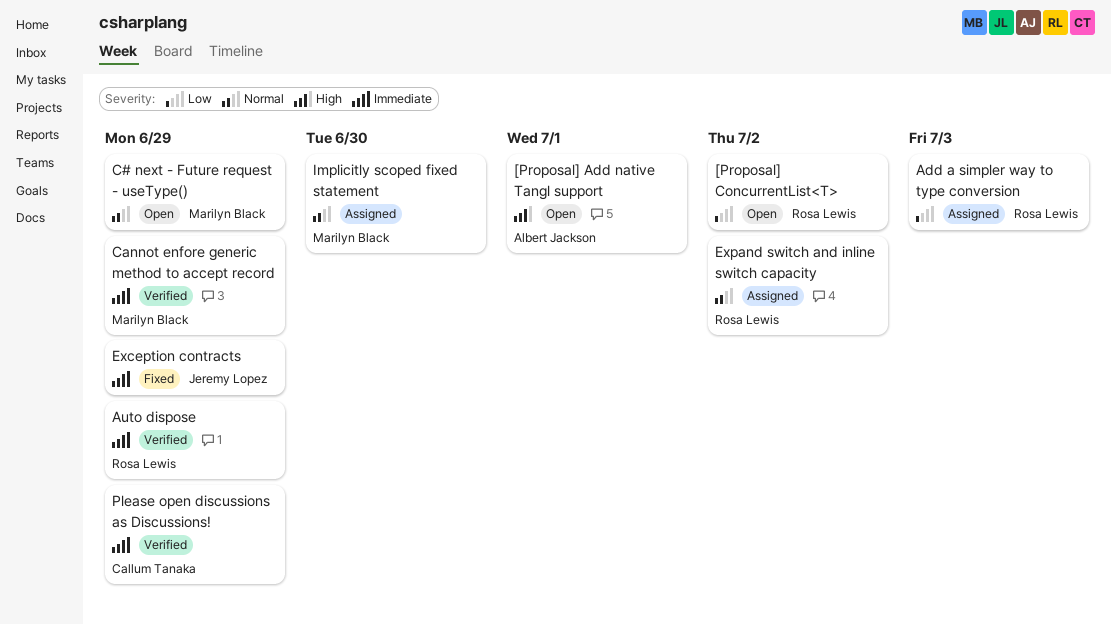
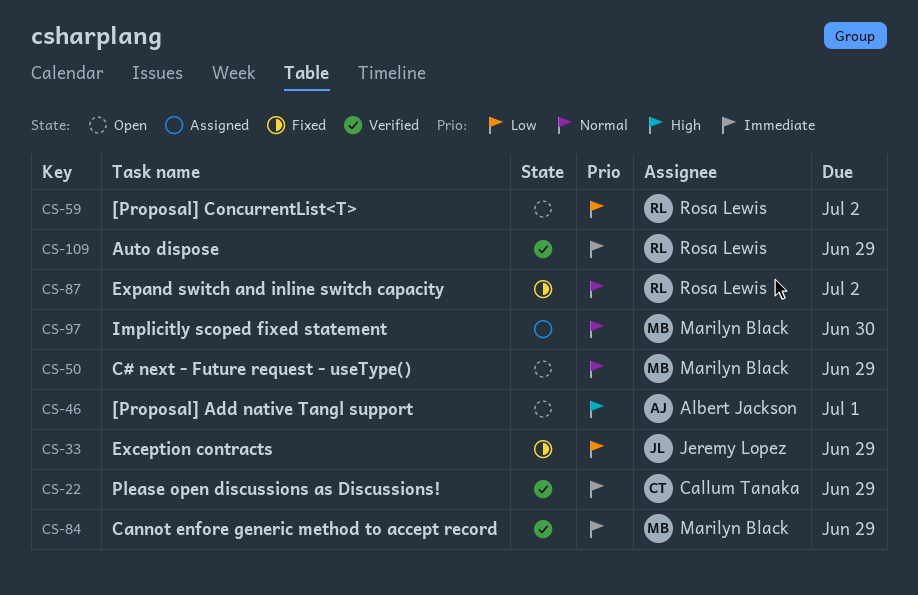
Add a simpler way to type conversion: present -> none
Exception contracts, priority: Immediate -> Low
Expand switch and inline switch capacity, status: Assigned -> Fixed

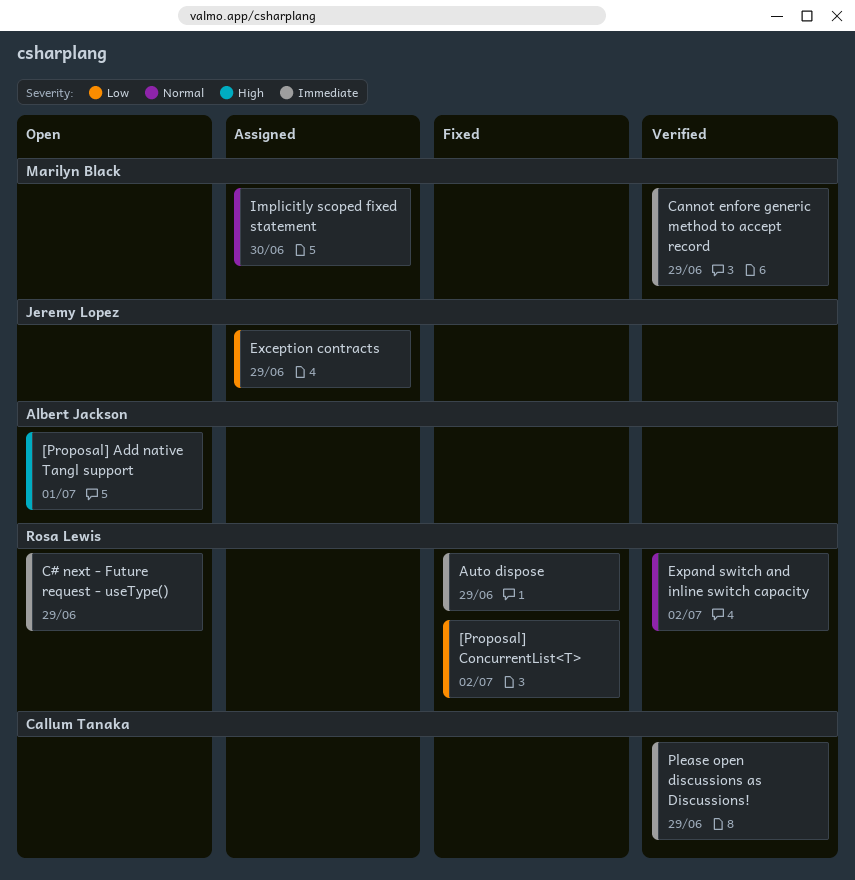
[Proposal] ConcurrentList<T>, status: Open -> Fixed
Auto dispose, status: Verified -> Fixed
C# next - Future request - useType(), owner: Marilyn Black -> Rosa Lewis
C# next - Future request - useType(), priority: Normal -> Immediate
Exception contracts, status: Fixed -> Assigned
Expand switch and inline switch capacity, status: Fixed -> Verified

